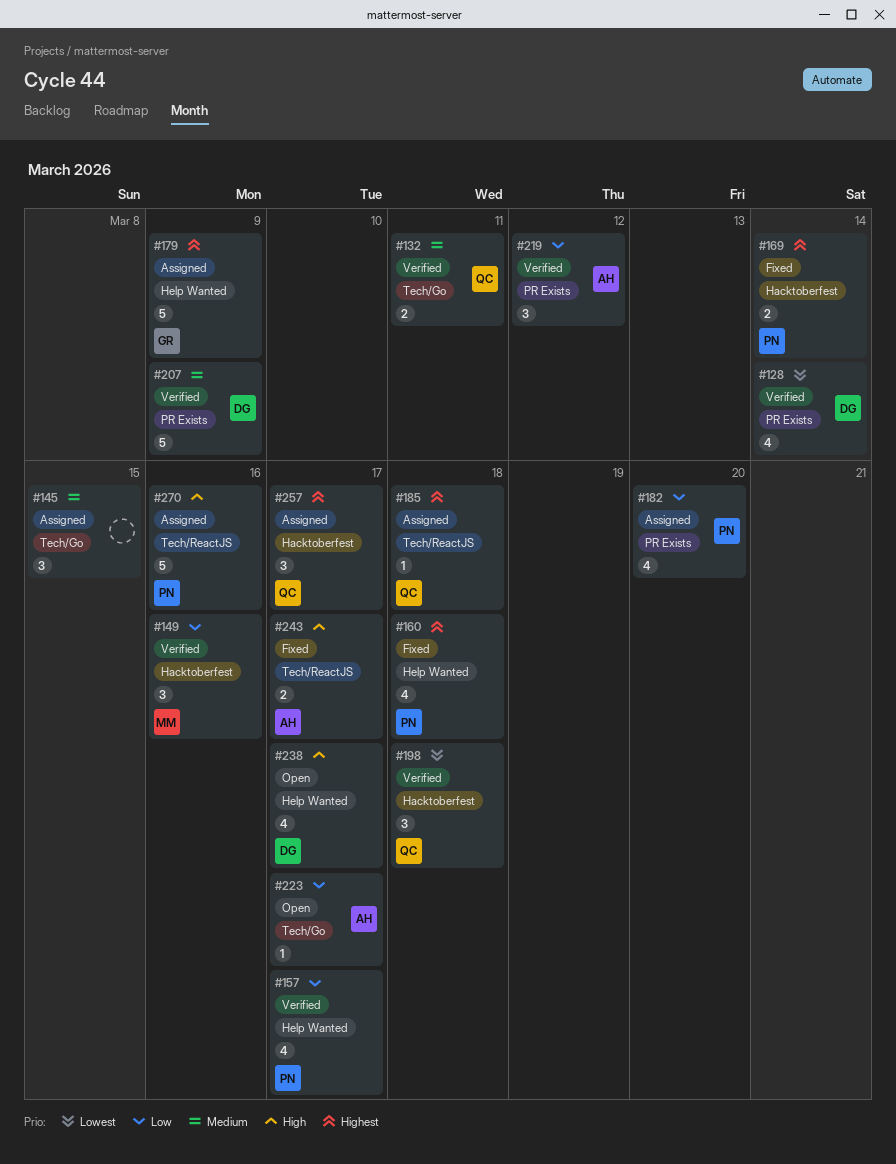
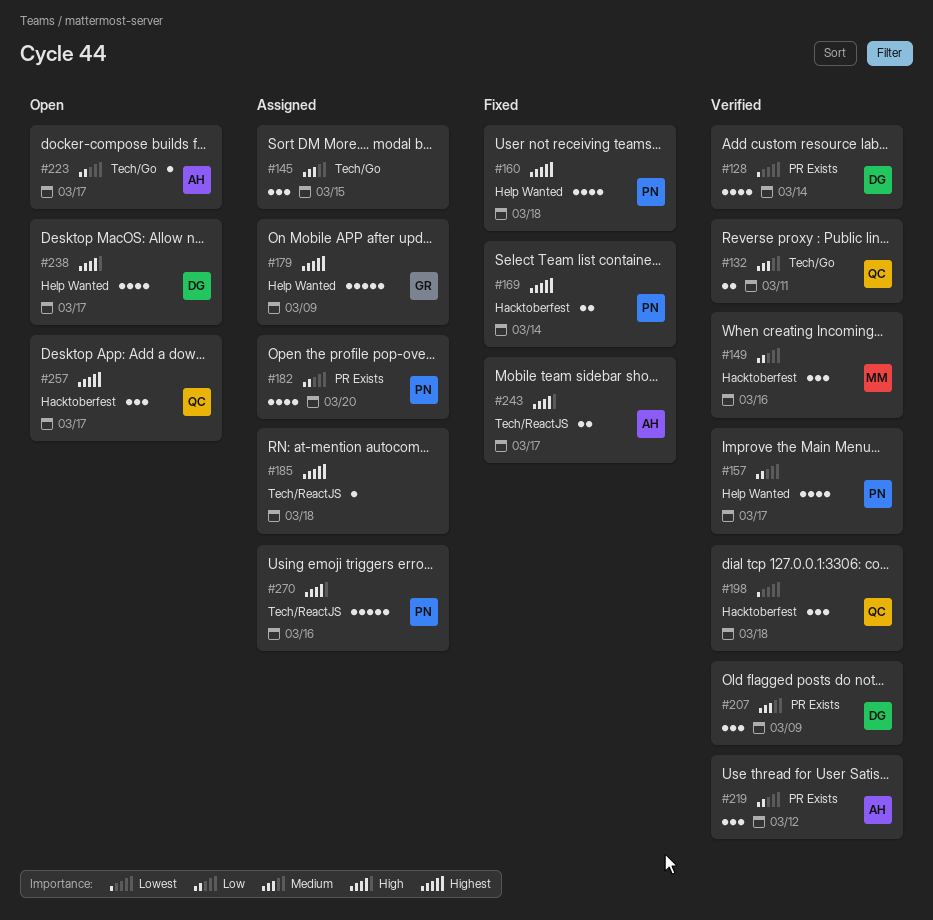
#185, owner: QC -> none
#207, estimate: 5 -> 3
#257, status: Assigned -> Open

